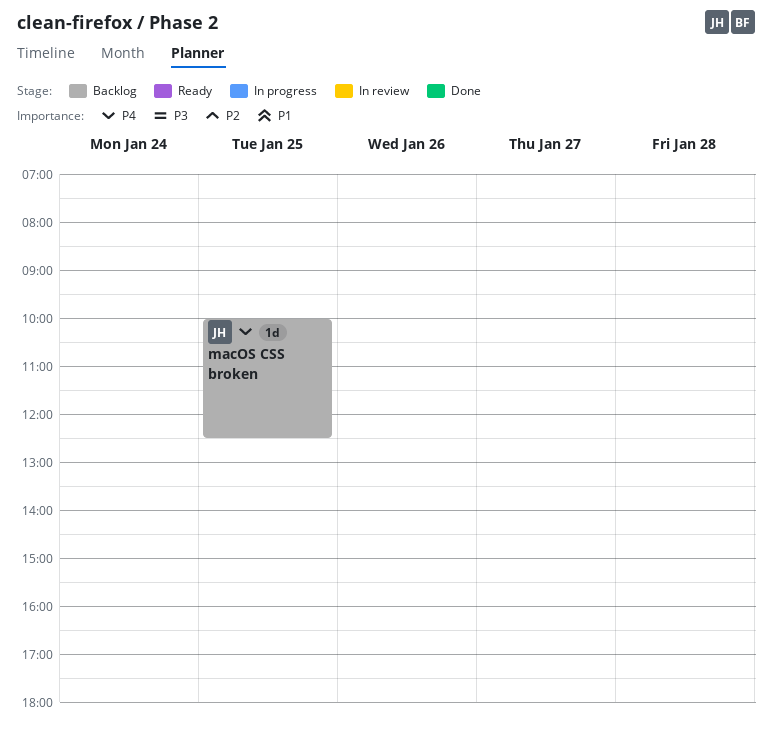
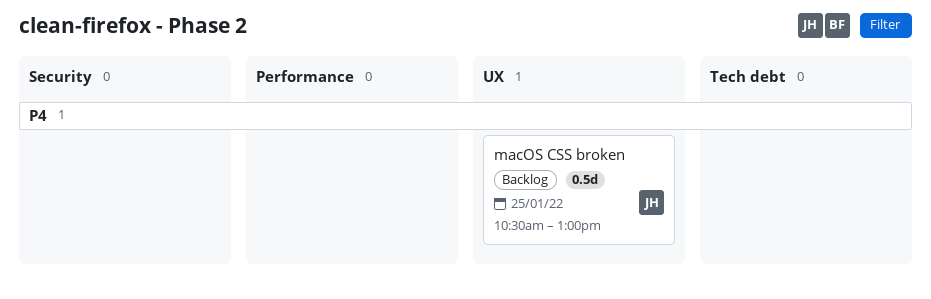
macOS CSS broken, estimate: 1d -> 0.5d
macOS CSS broken, begins: 10:00 -> 10:30
macOS CSS broken, ends: 12:30 -> 13:00

